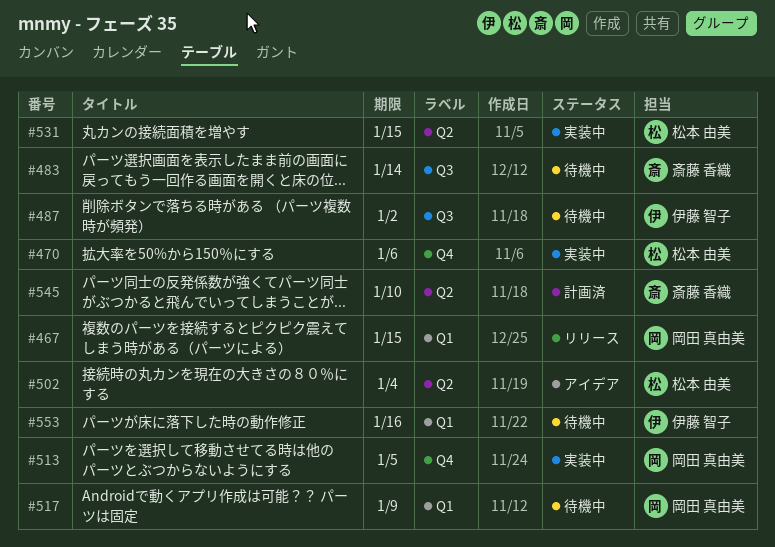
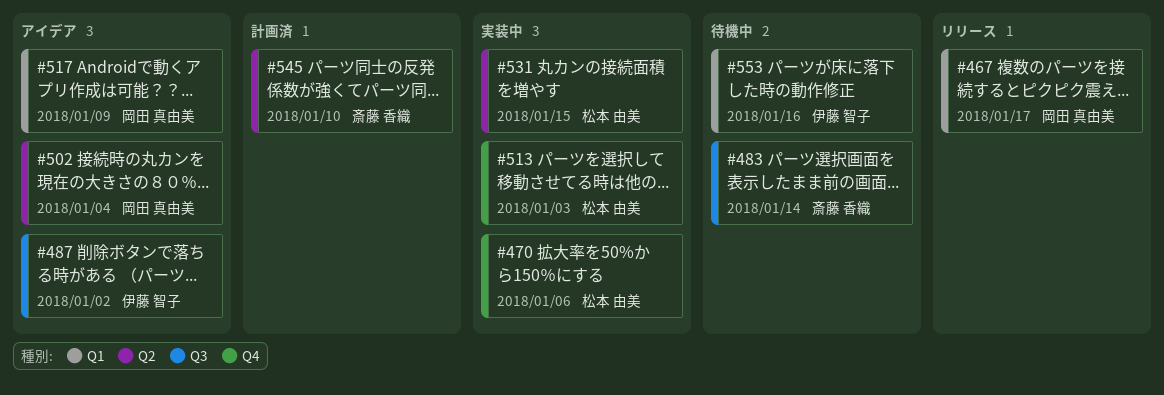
#467, due: Jan 15 -> Jan 17
#487, status: 待機中 -> アイデア
#502, owner: 松本 由美 -> 岡田 真由美
#513, owner: 岡田 真由美 -> 松本 由美
#513, due: Jan 5 -> Jan 3
#517, status: 待機中 -> アイデア

